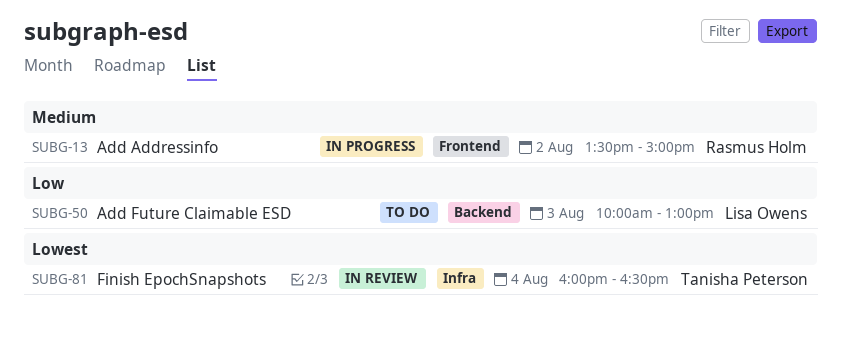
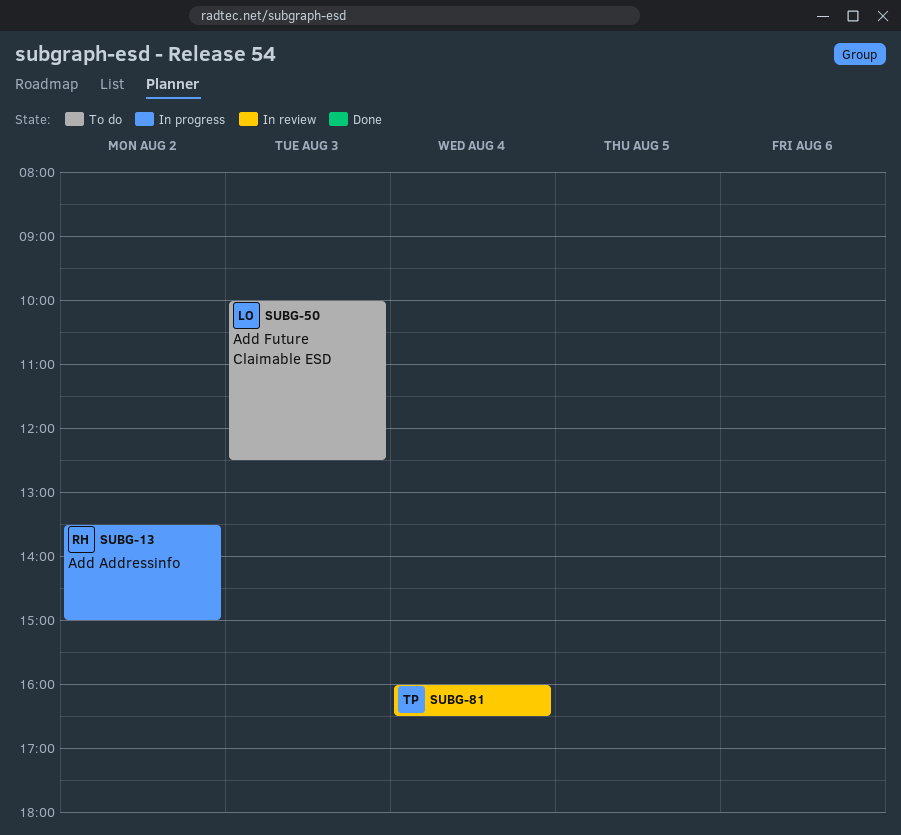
SUBG-50, ends: 13:00 -> 12:30

